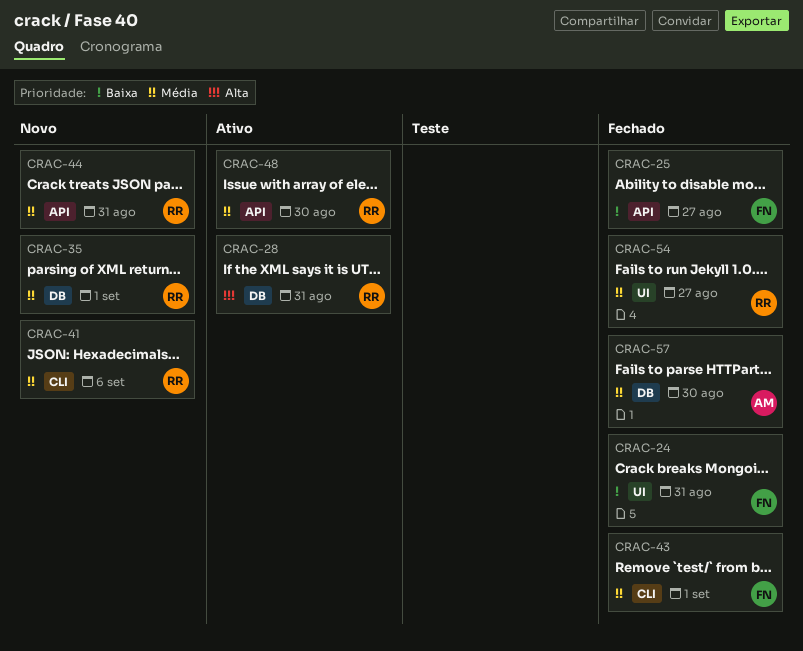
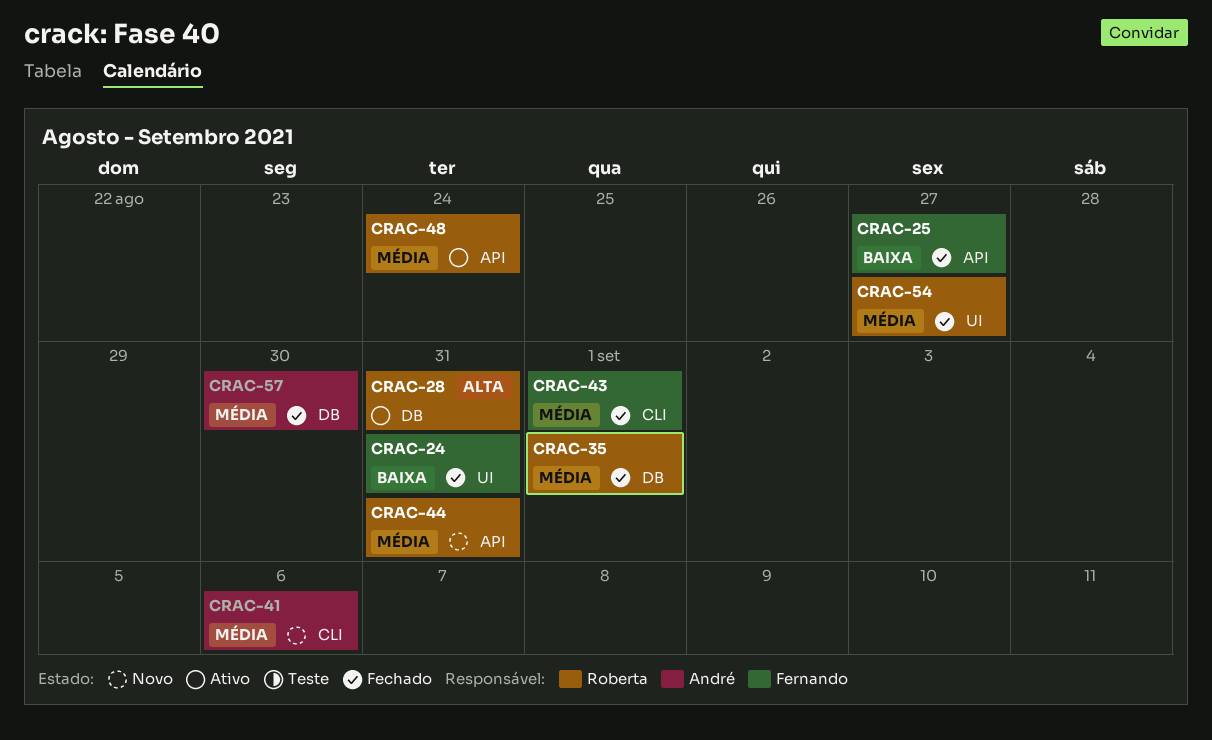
CRAC-35, status: Novo -> Fechado
CRAC-41, owner: Roberta -> André
CRAC-48, due: Aug 30 -> Aug 24

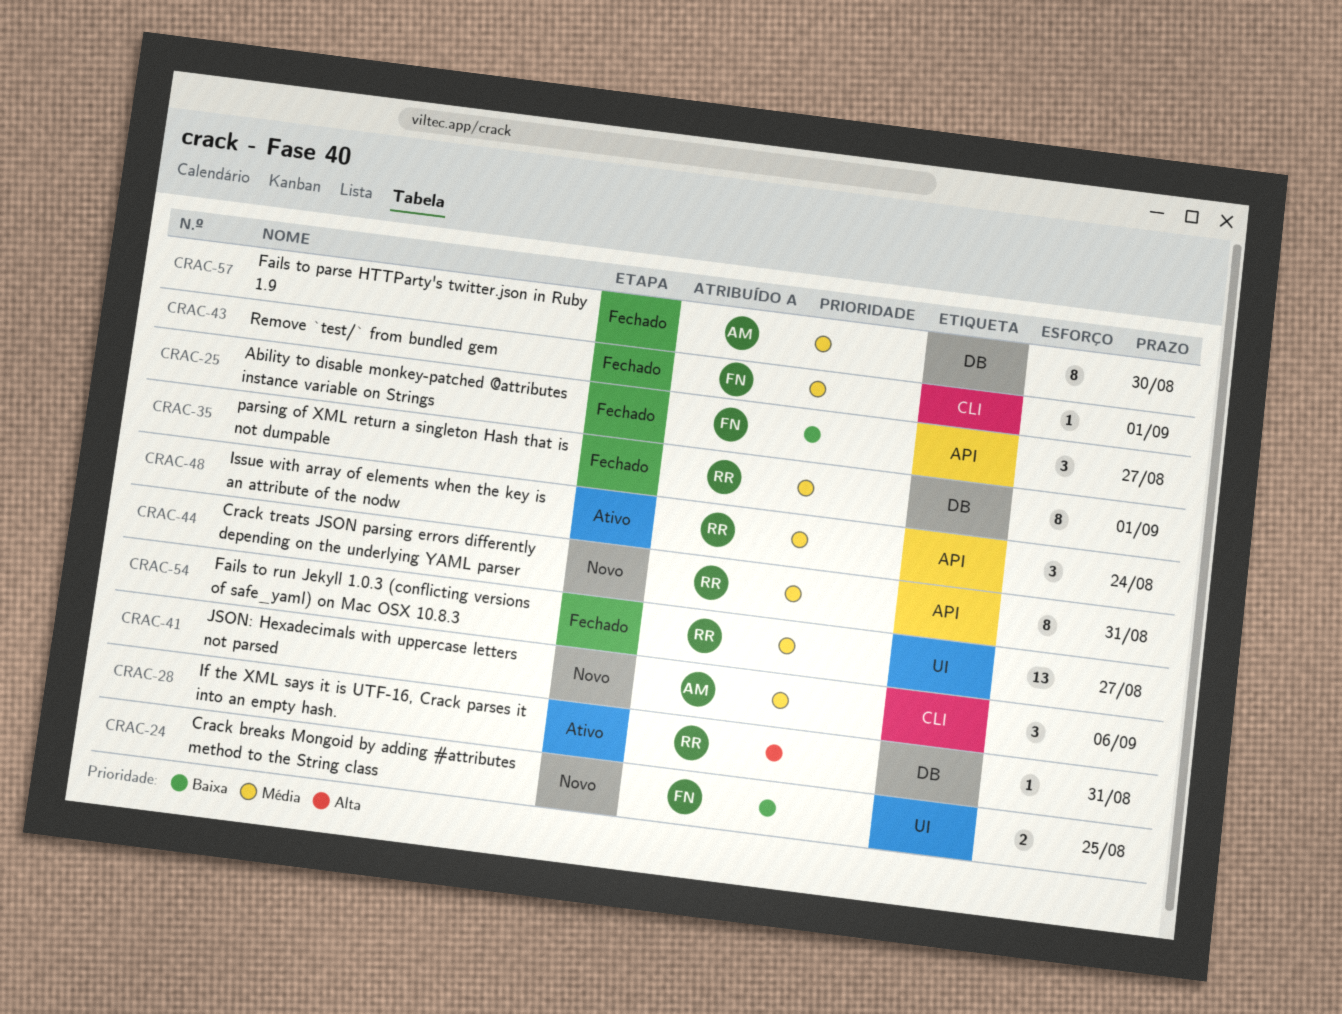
CRAC-24, status: Fechado -> Novo
CRAC-24, due: Aug 31 -> Aug 25

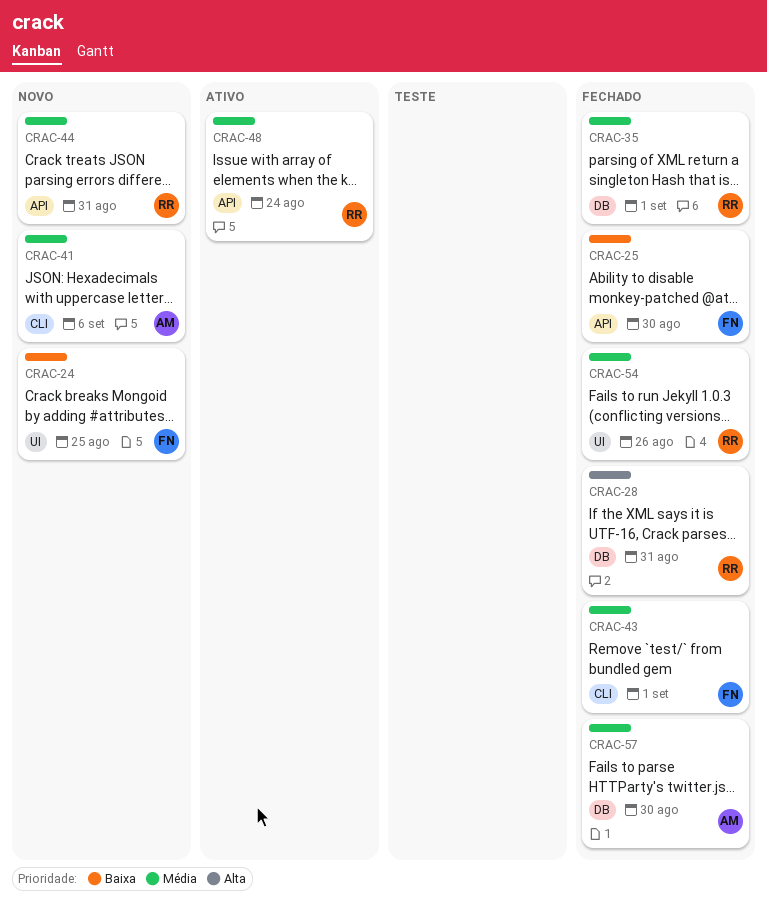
CRAC-25, due: Aug 27 -> Aug 30
CRAC-28, status: Ativo -> Fechado
CRAC-54, due: Aug 27 -> Aug 26

